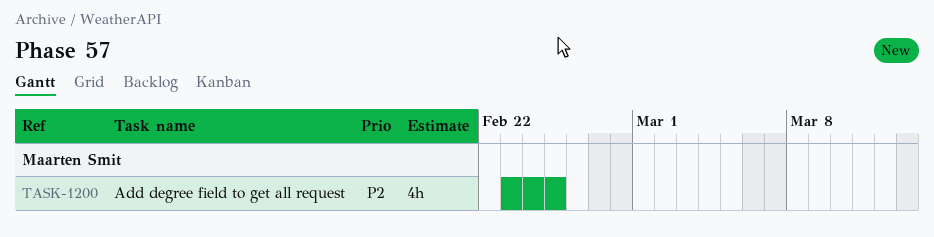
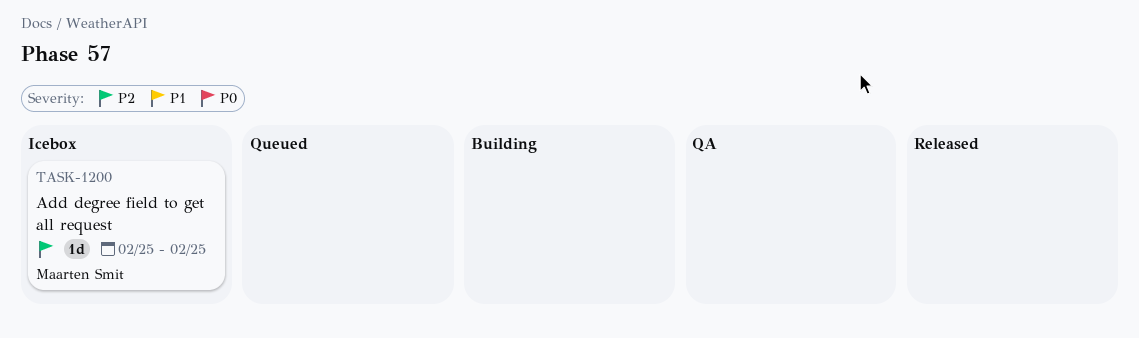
TASK-1200, estimate: 4h -> 1d
TASK-1200, start: Feb 23 -> Feb 25

